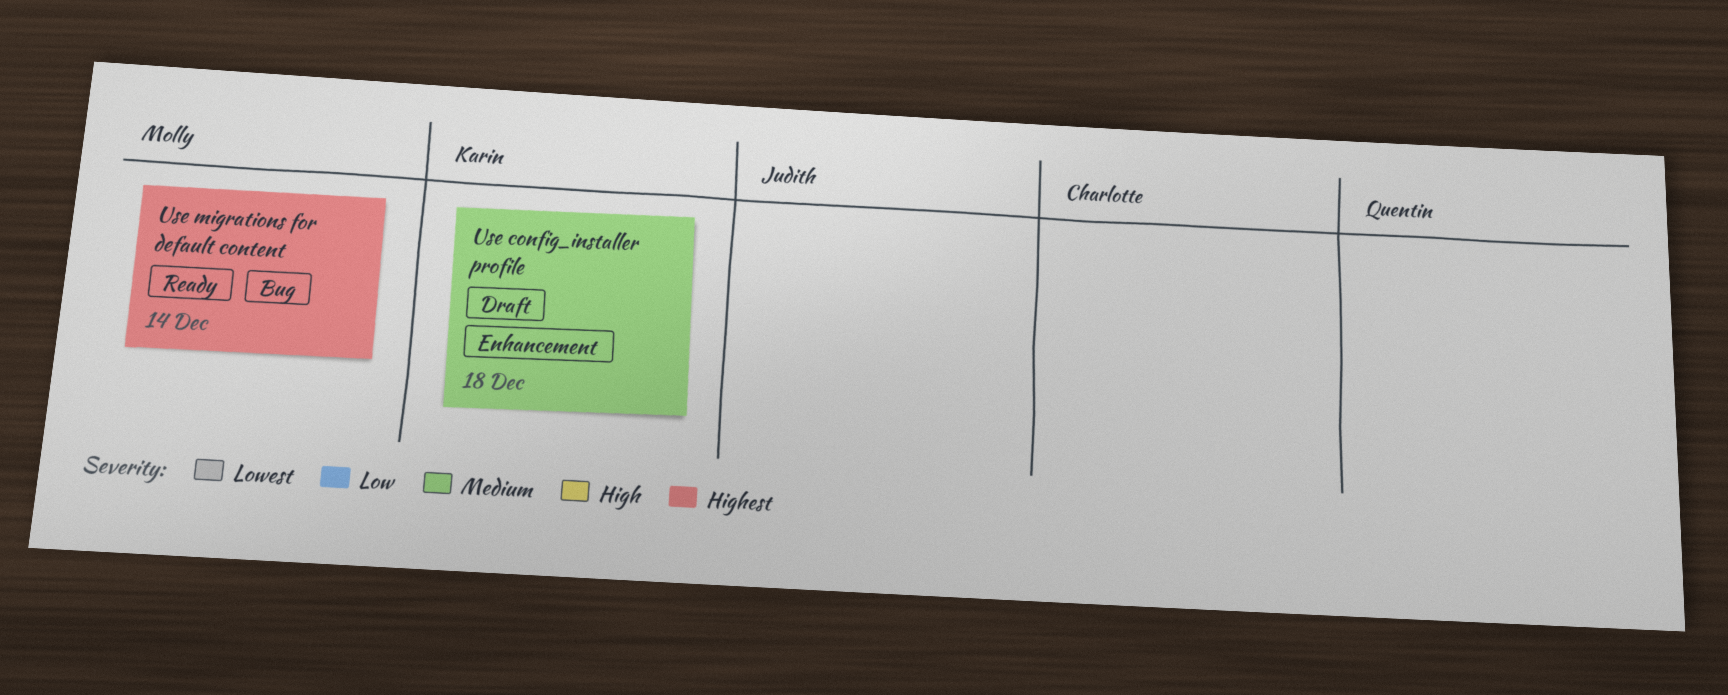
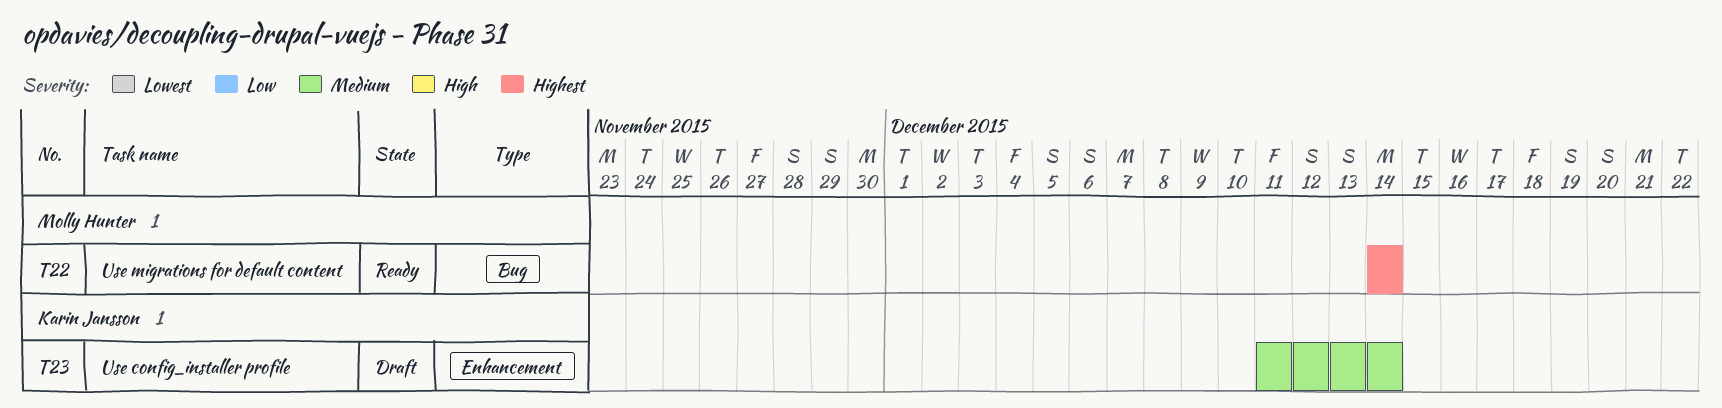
Use config_installer profile, due: Dec 18 -> Dec 14

